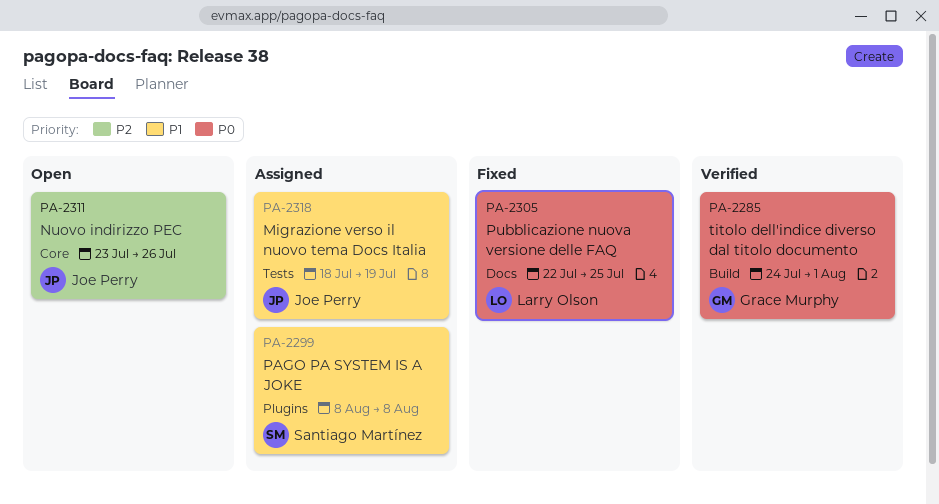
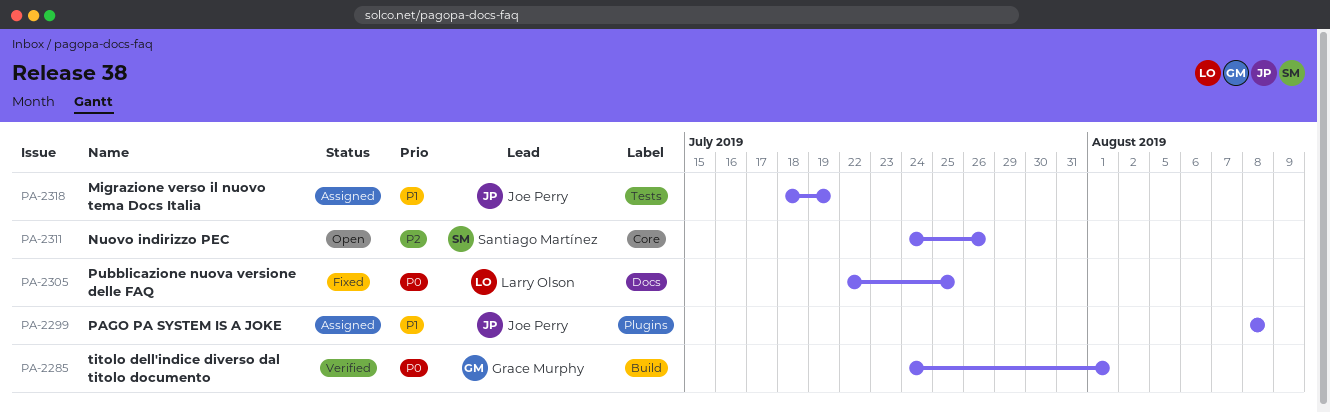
PA-2299, owner: Santiago Martínez -> Joe Perry
PA-2311, owner: Joe Perry -> Santiago Martínez
PA-2311, start: Jul 23 -> Jul 24

